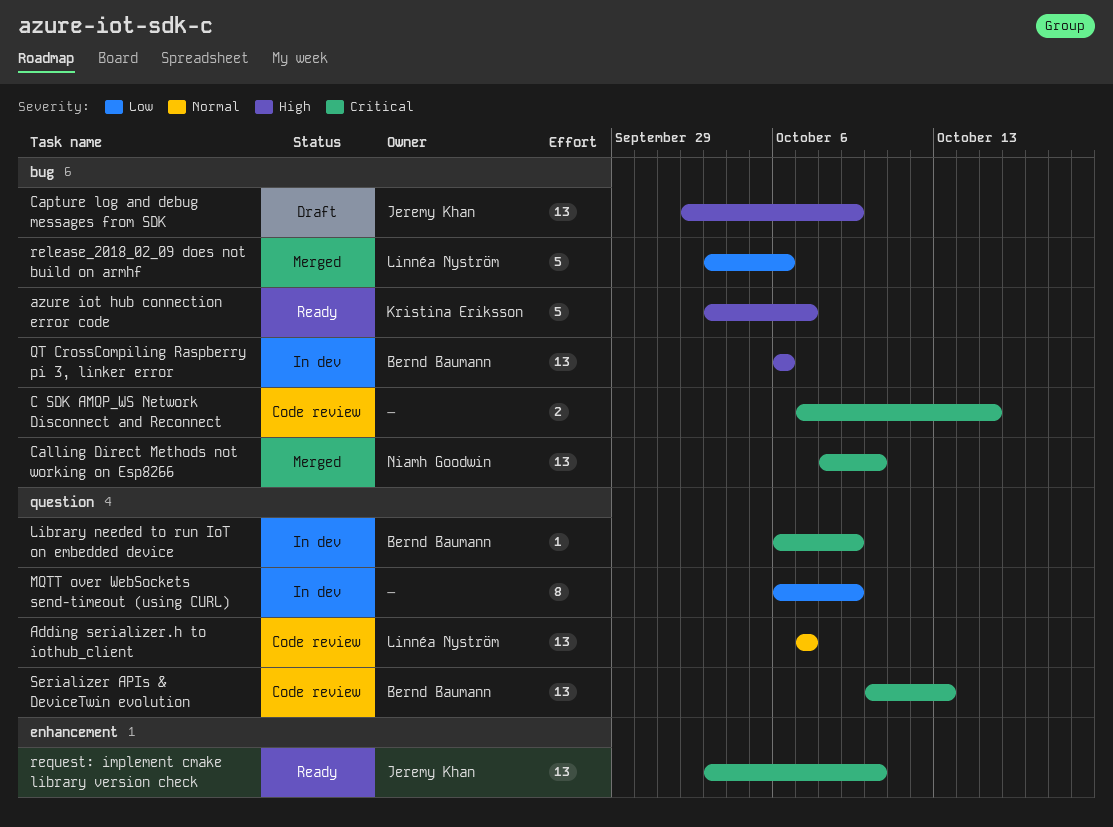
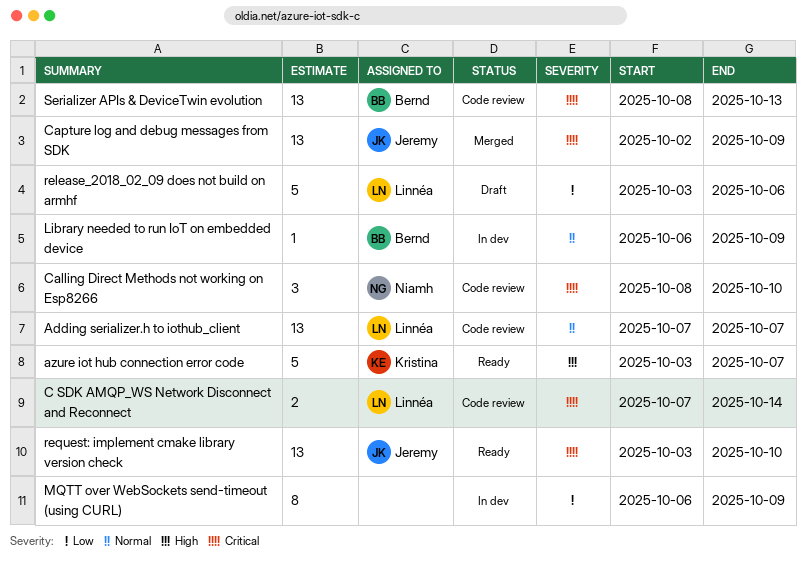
C SDK AMQP_WS Network Disconnect and Reconnect, owner: none -> Linnéa Nyström
C SDK AMQP_WS Network Disconnect and Reconnect, due: Oct 15 -> Oct 14
Calling Direct Methods not working on Esp8266, status: Merged -> Code review
Calling Direct Methods not working on Esp8266, estimate: 13 -> 3
Capture log and debug messages from SDK, status: Draft -> Merged
Capture log and debug messages from SDK, priority: High -> Critical
Library needed to run IoT on embedded device, priority: Critical -> Normal
QT CrossCompiling Raspberry pi 3, linker error: present -> none
release_2018_02_09 does not build on armhf, status: Merged -> Draft
Serializer APIs & DeviceTwin evolution, start: Oct 10 -> Oct 8

